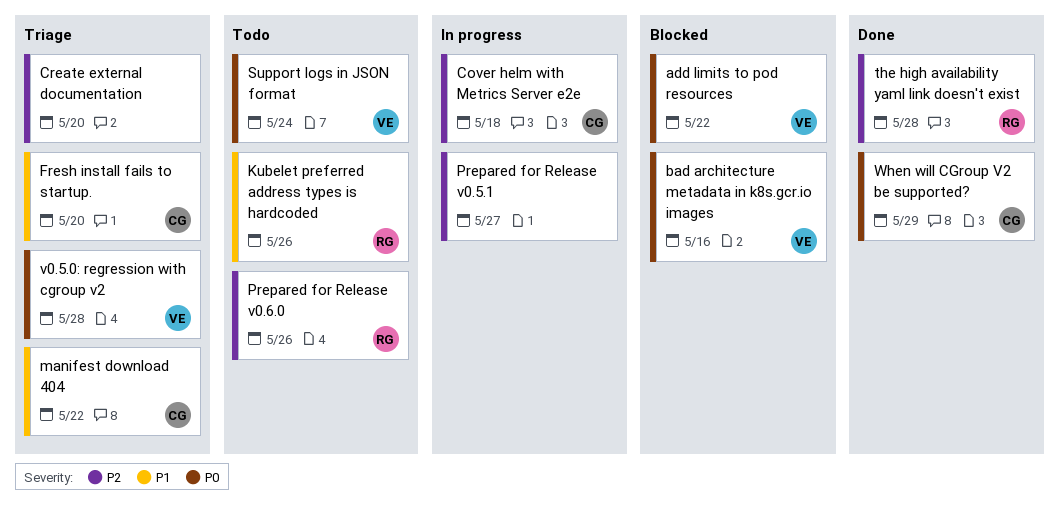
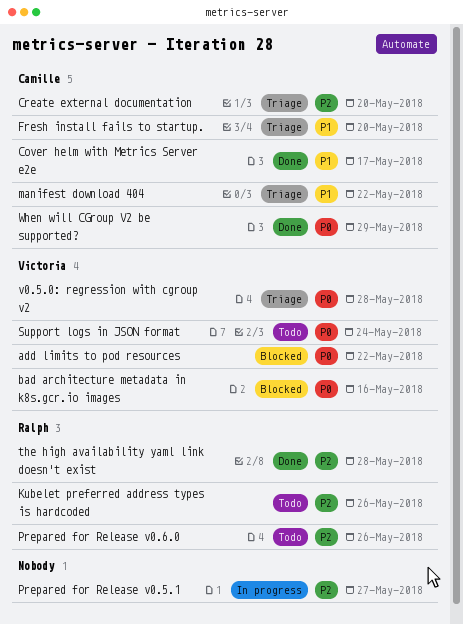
Cover helm with Metrics Server e2e, status: In progress -> Done
Cover helm with Metrics Server e2e, priority: P2 -> P1
Cover helm with Metrics Server e2e, due: May 18 -> May 17
Create external documentation, owner: none -> Camille
Kubelet preferred address types is hardcoded, priority: P1 -> P2

